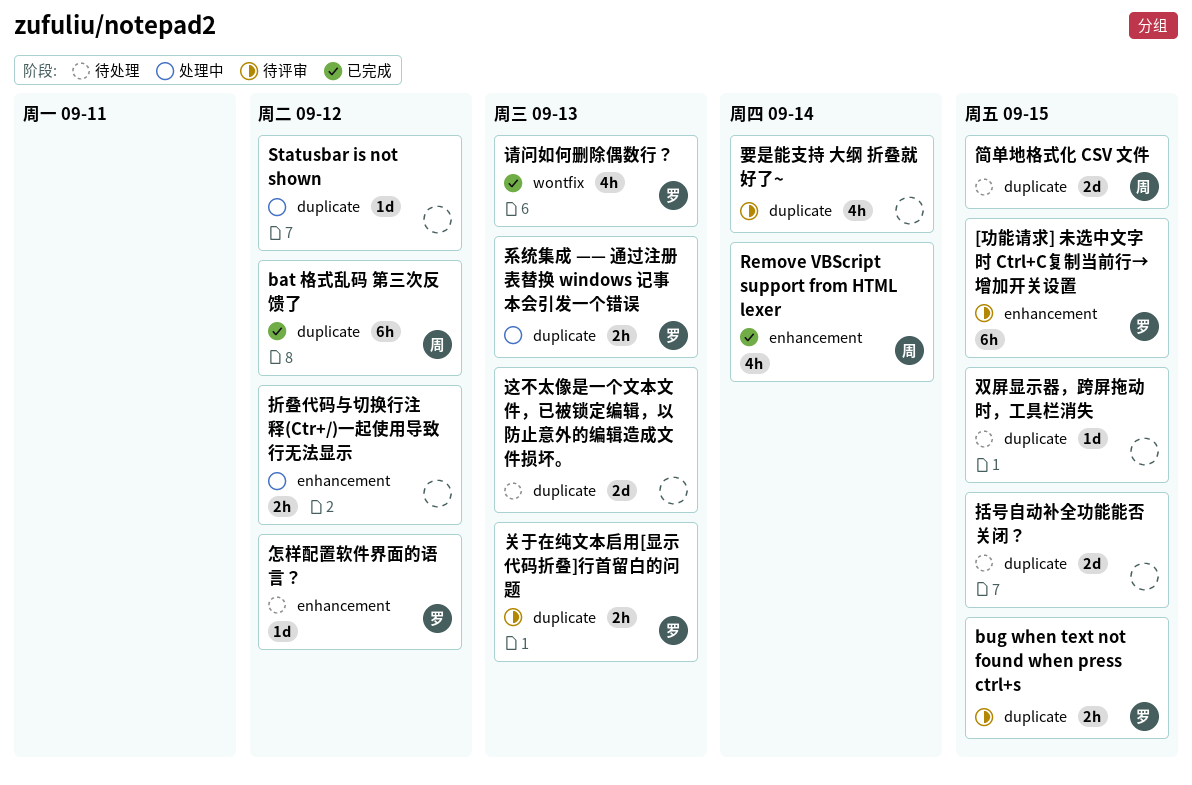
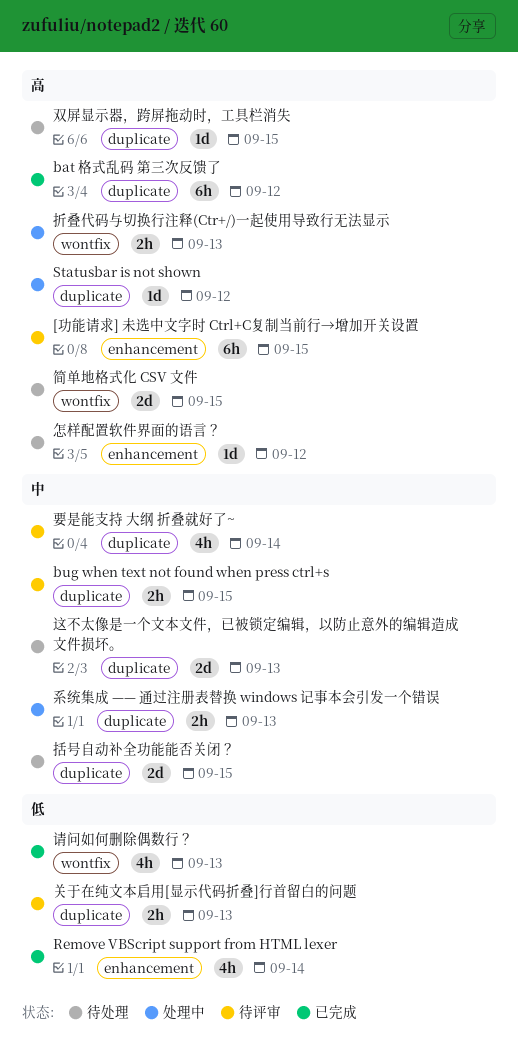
折叠代码与切换行注释(Ctr+/)一起使用导致行无法显示, label: enhancement -> wontfix
折叠代码与切换行注释(Ctr+/)一起使用导致行无法显示, due: Sep 12 -> Sep 13
简单地格式化 CSV 文件, label: duplicate -> wontfix

